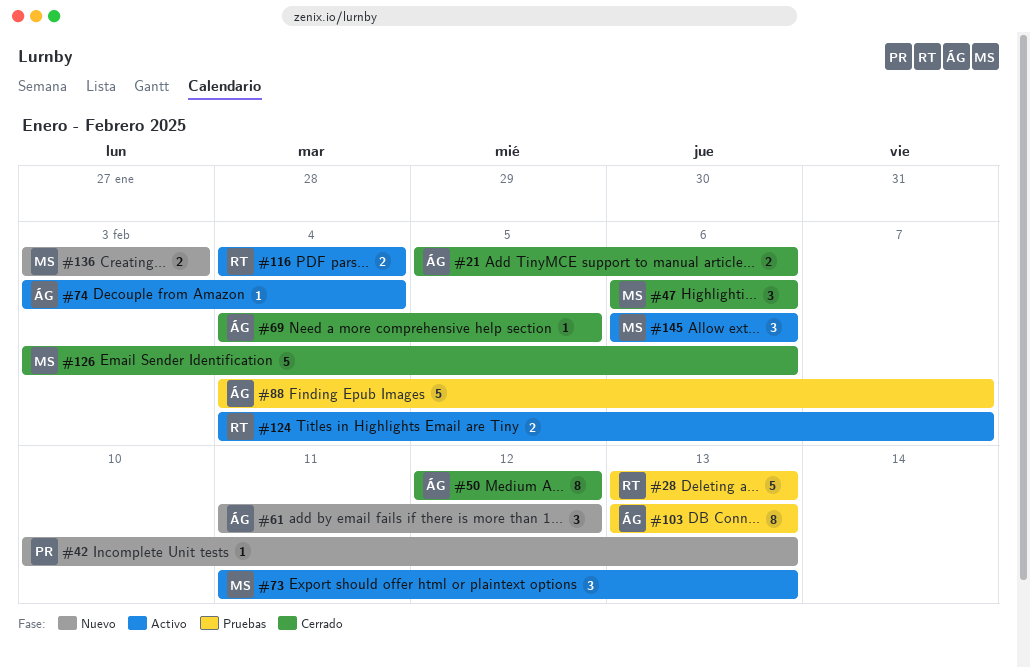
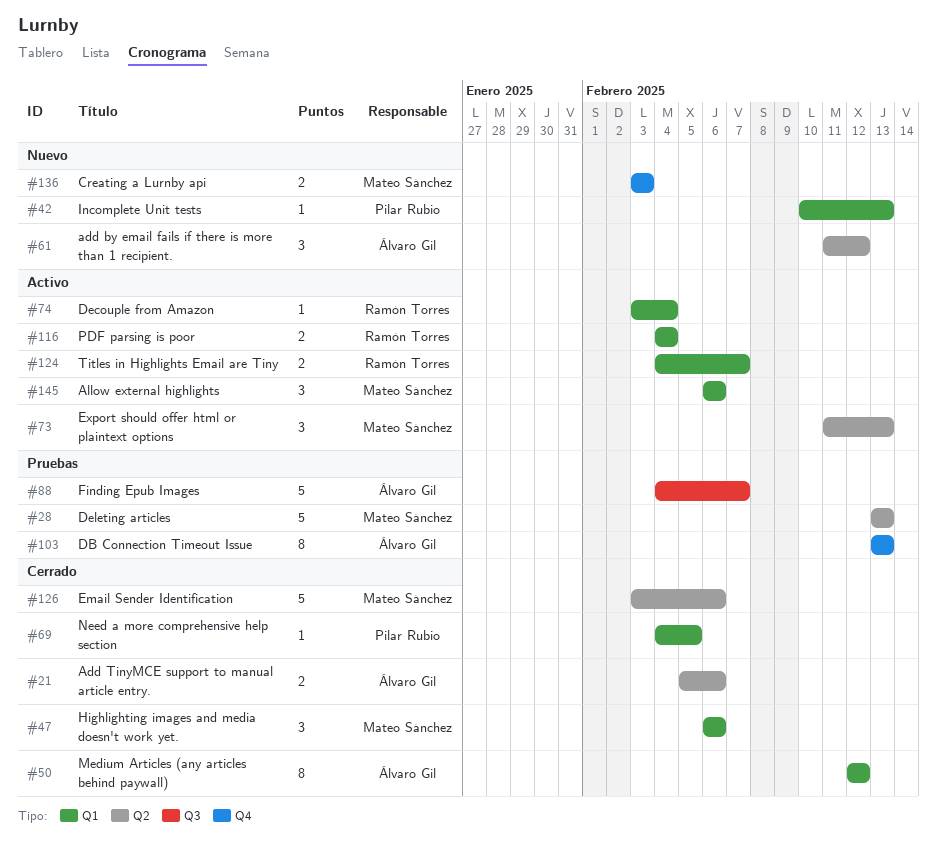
#28, owner: Ramón Torres -> Mateo Sánchez
#69, owner: Álvaro Gil -> Pilar Rubio
#74, owner: Álvaro Gil -> Ramón Torres

